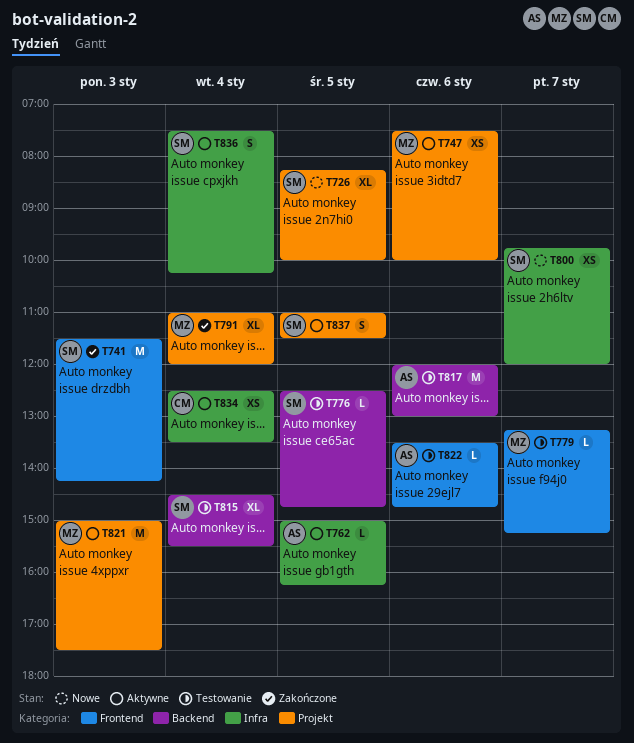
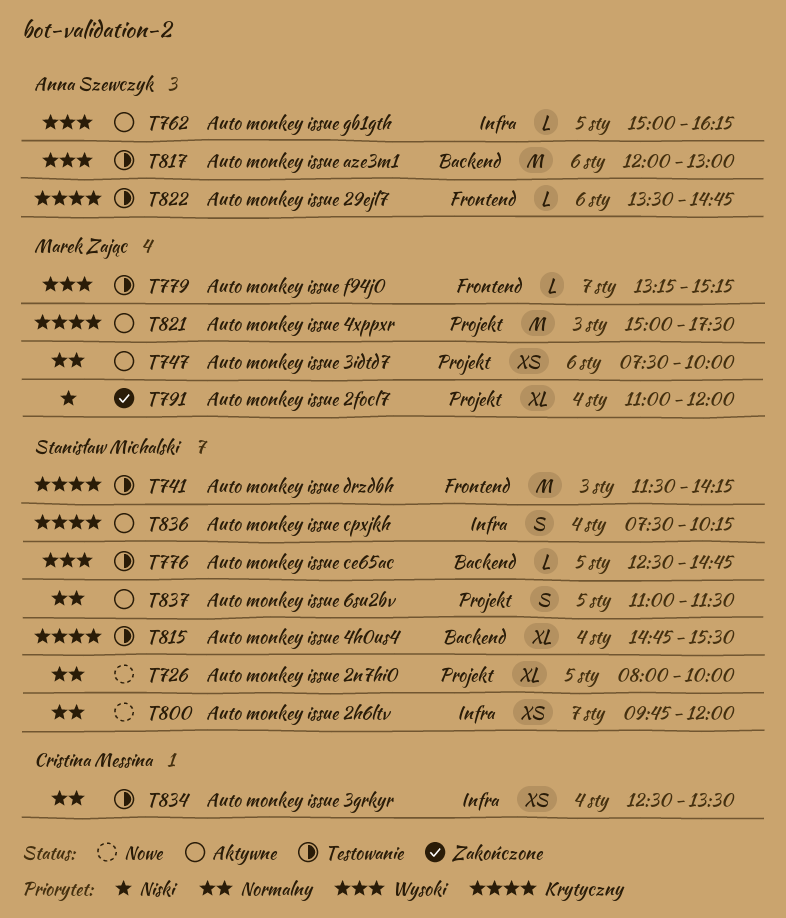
T726, begins: 08:15 -> 08:00
T741, status: Zakończone -> Testowanie
T815, begins: 14:30 -> 14:45
T834, status: Aktywne -> Testowanie

